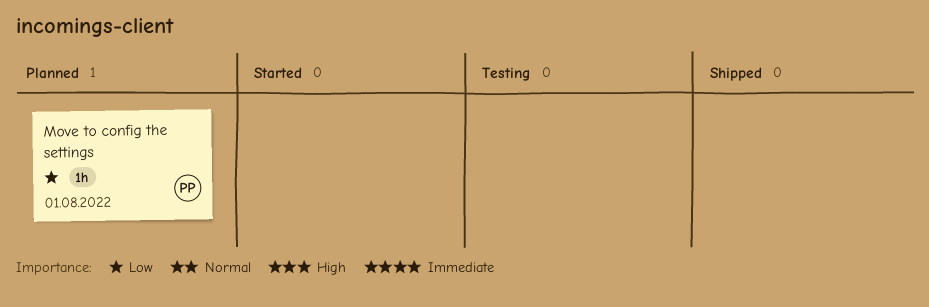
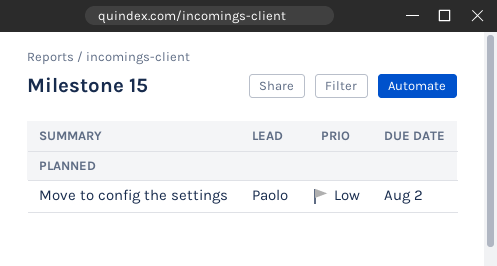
Move to config the settings, due: Aug 1 -> Aug 2

